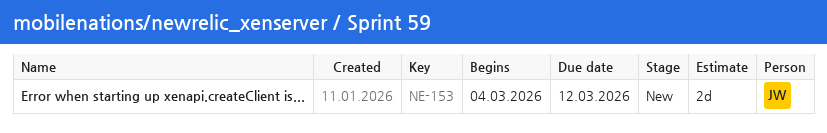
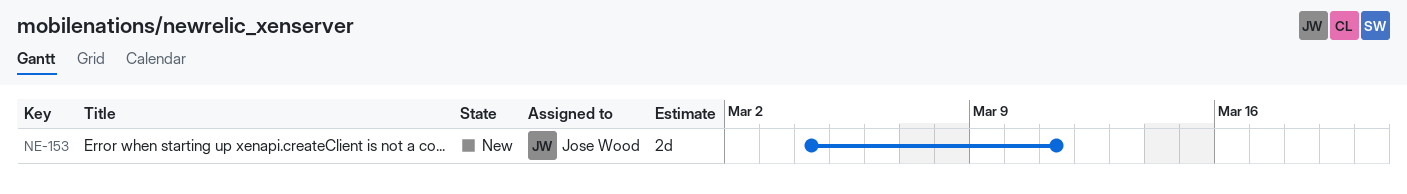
NE-153, due: Mar 12 -> Mar 11

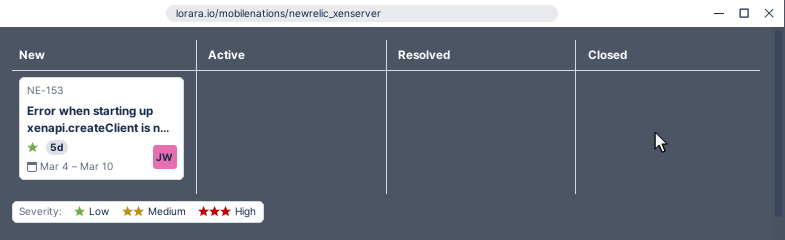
NE-153, estimate: 2d -> 5d
NE-153, due: Mar 11 -> Mar 10

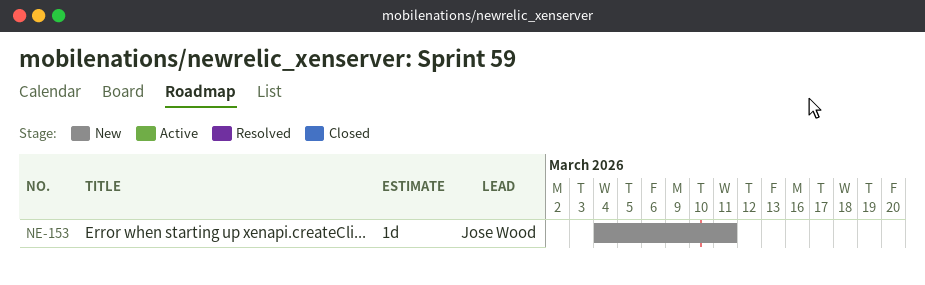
NE-153, estimate: 5d -> 1d
NE-153, due: Mar 10 -> Mar 11

